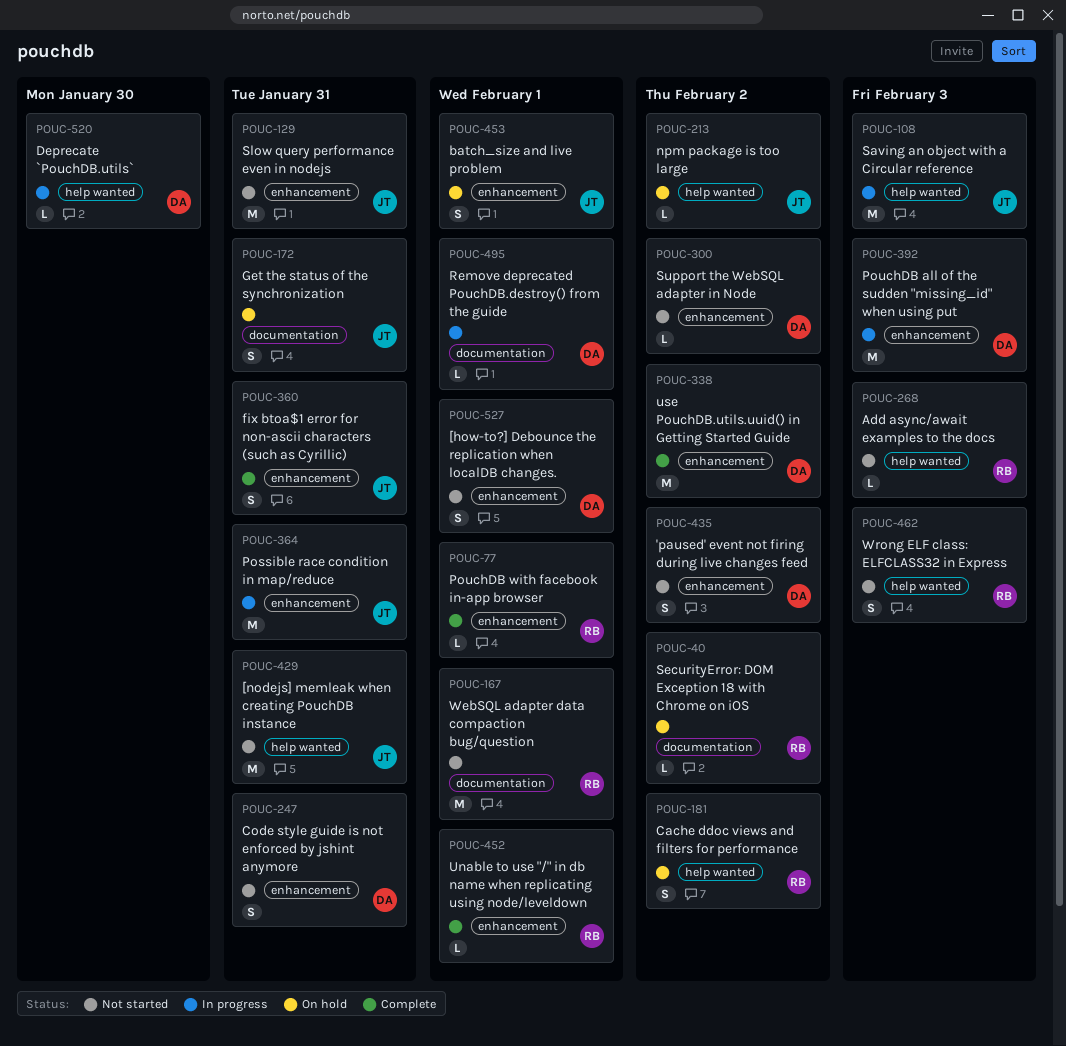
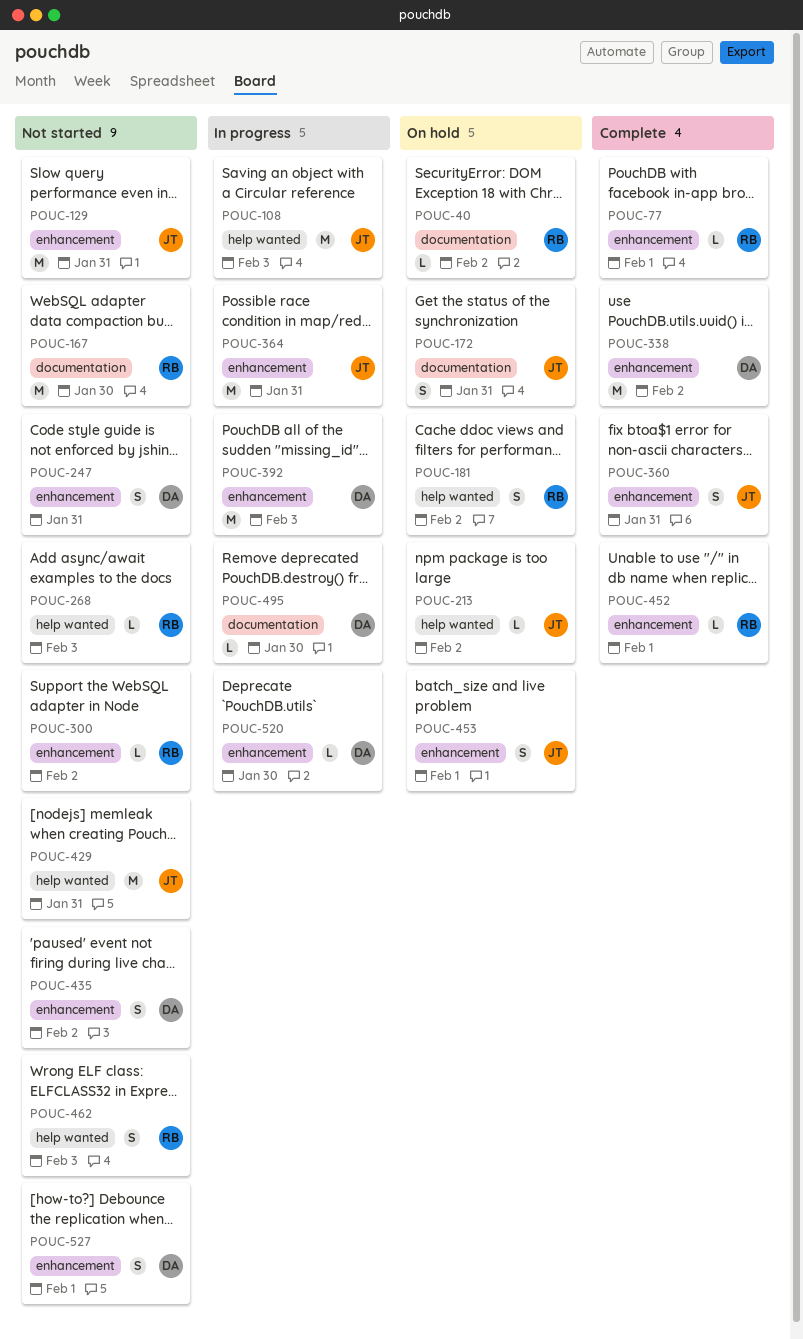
POUC-167, due: Feb 1 -> Jan 30
POUC-300, owner: DA -> RB
POUC-495, due: Feb 1 -> Jan 30
POUC-520, label: help wanted -> enhancement

